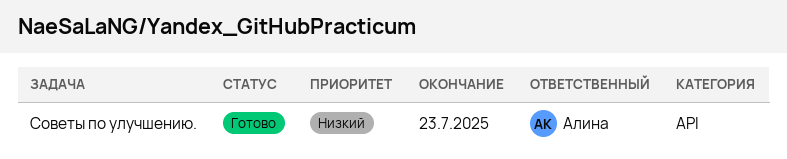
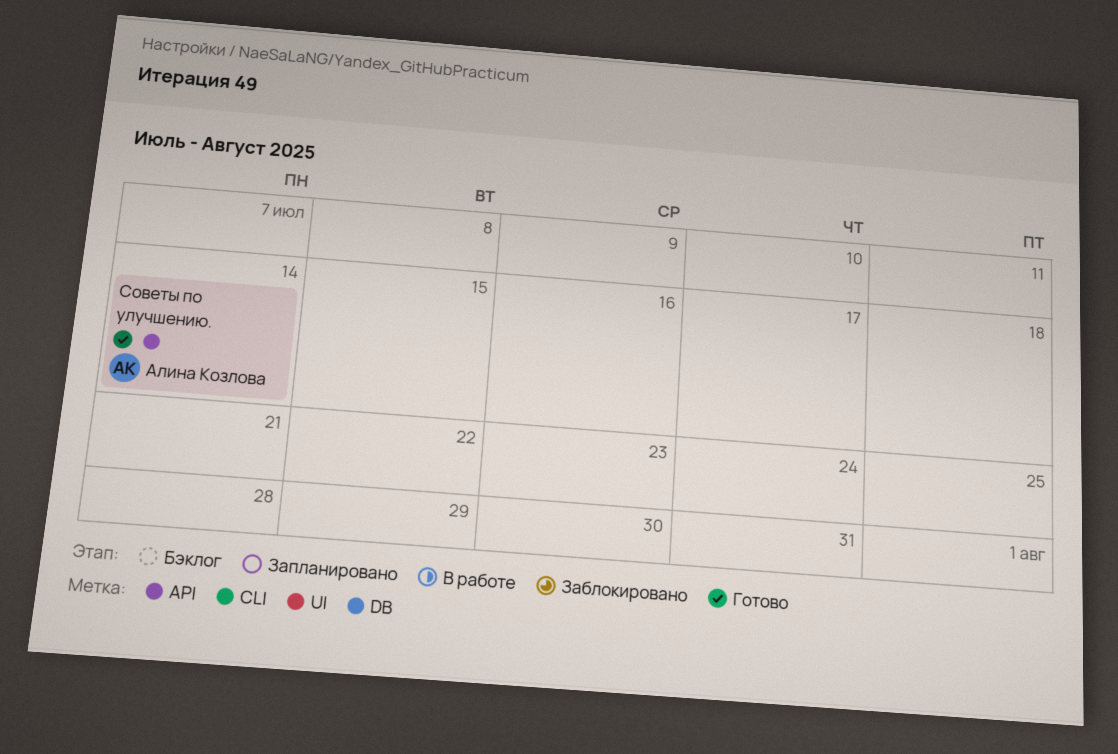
Советы по улучшению., due: Jul 23 -> Jul 14

